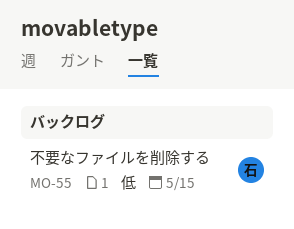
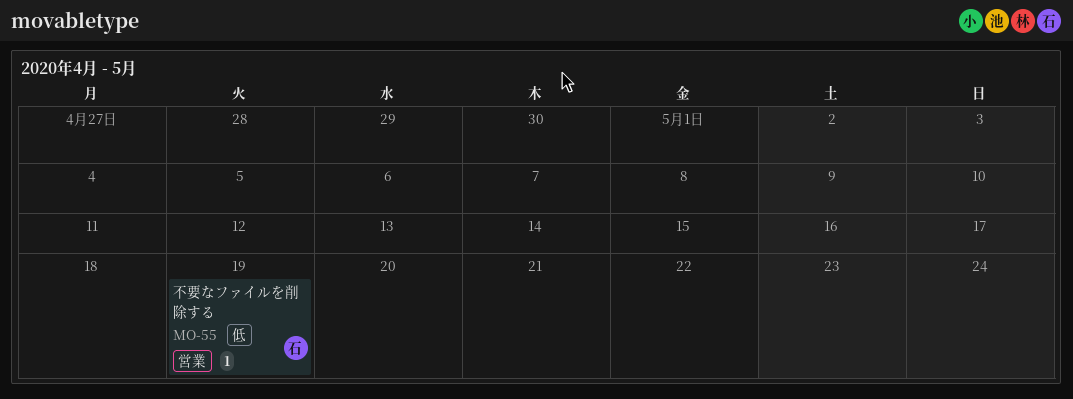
MO-55, due: May 15 -> May 19

